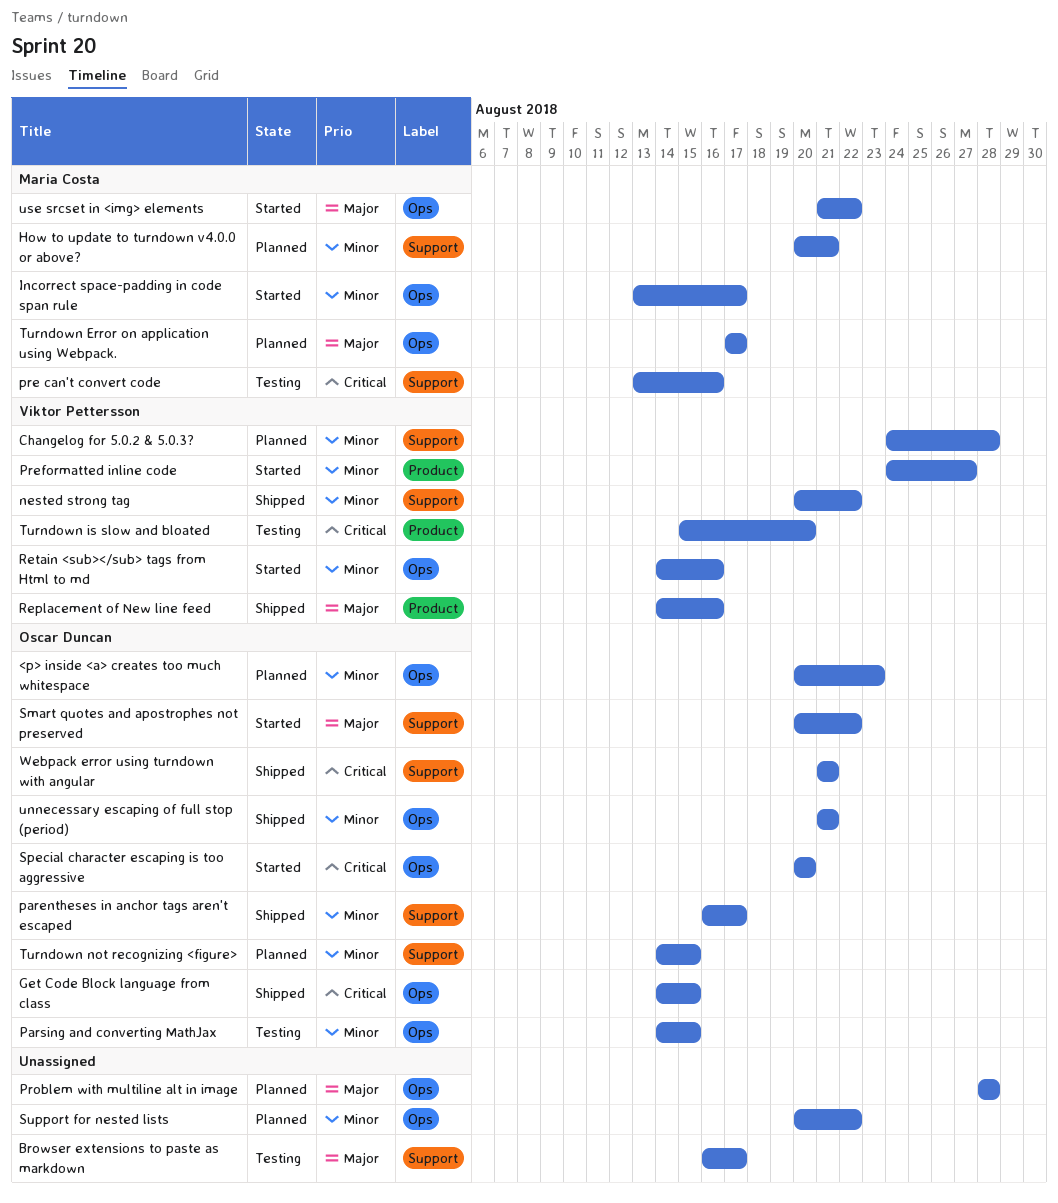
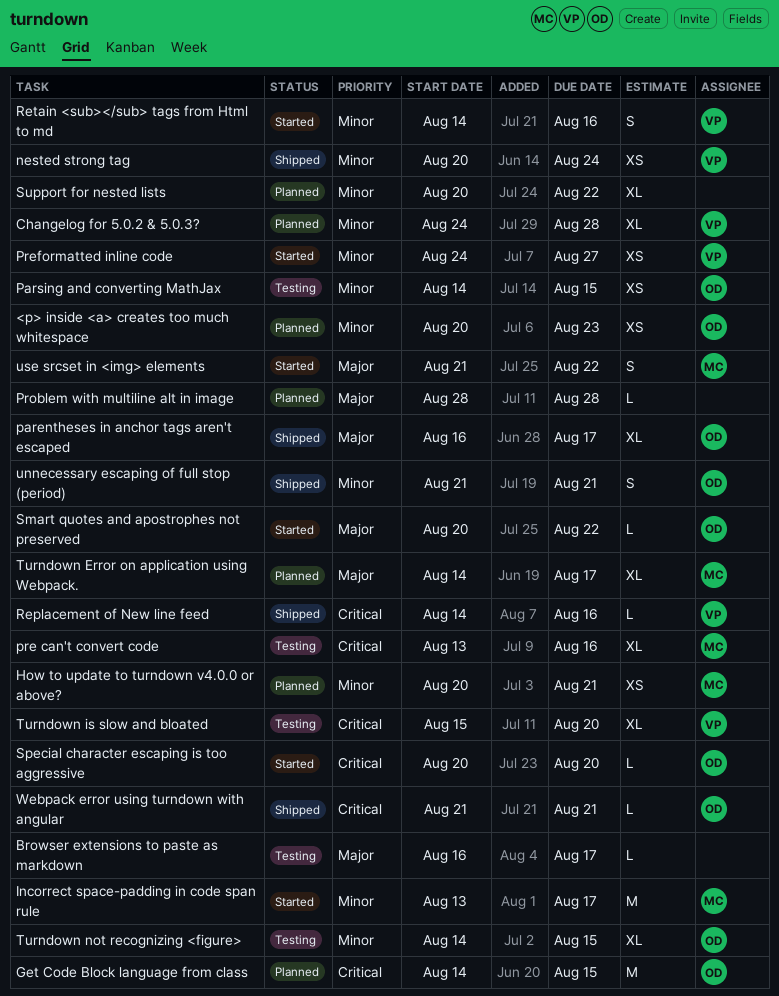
Get Code Block language from class, status: Shipped -> Planned
nested strong tag, due: Aug 22 -> Aug 24
parentheses in anchor tags aren't escaped, priority: Minor -> Major
Replacement of New line feed, priority: Major -> Critical
Turndown Error on application using Webpack., start: Aug 17 -> Aug 14
Turndown not recognizing <figure>, status: Planned -> Testing

